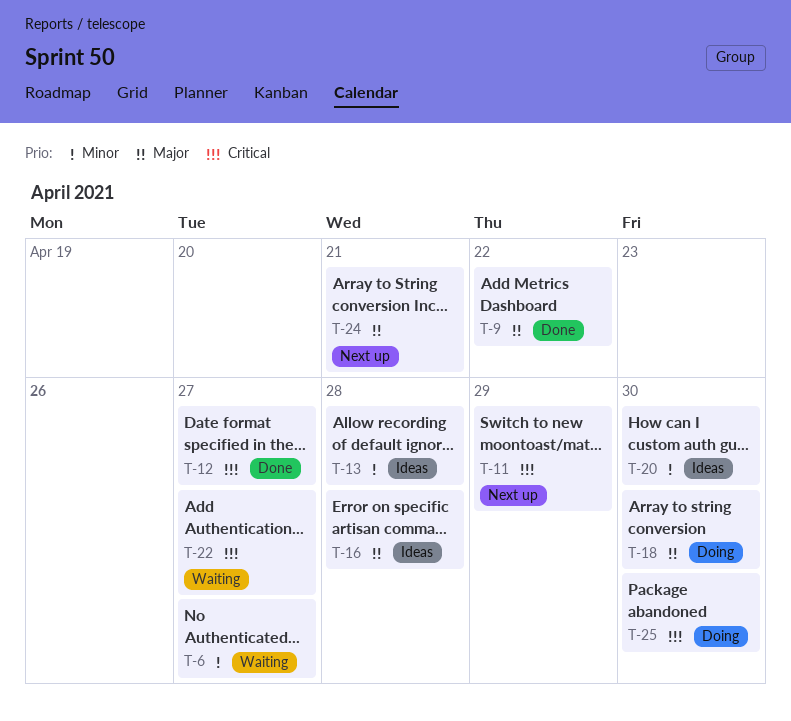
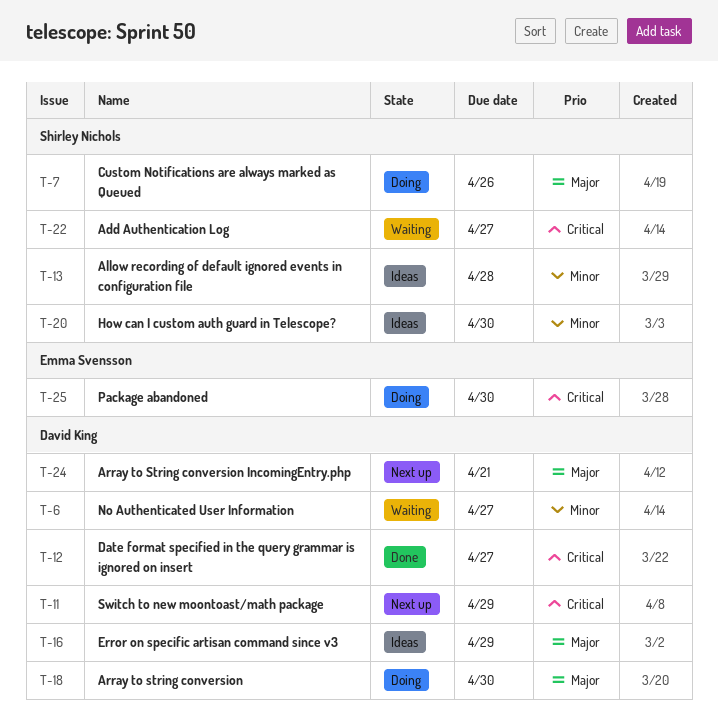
T-7: none -> present
T-9: present -> none
T-16, due: Apr 28 -> Apr 29

